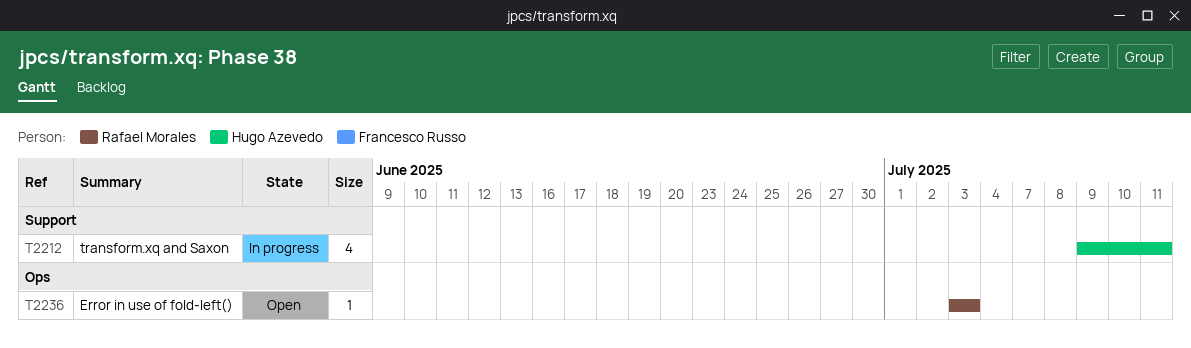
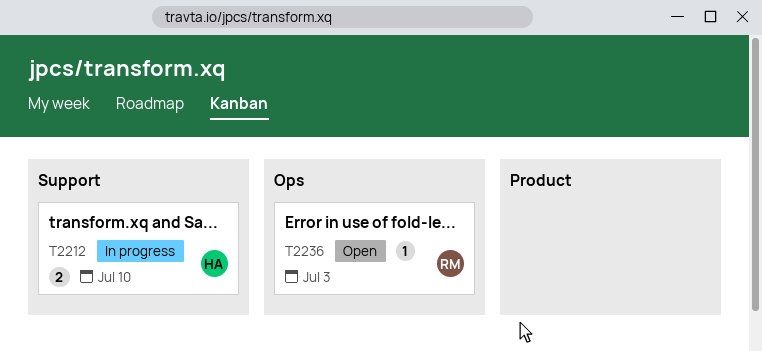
T2212, estimate: 4 -> 2
T2212, due: Jul 11 -> Jul 10

